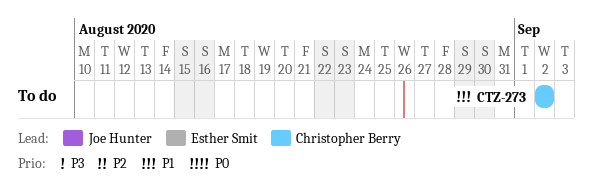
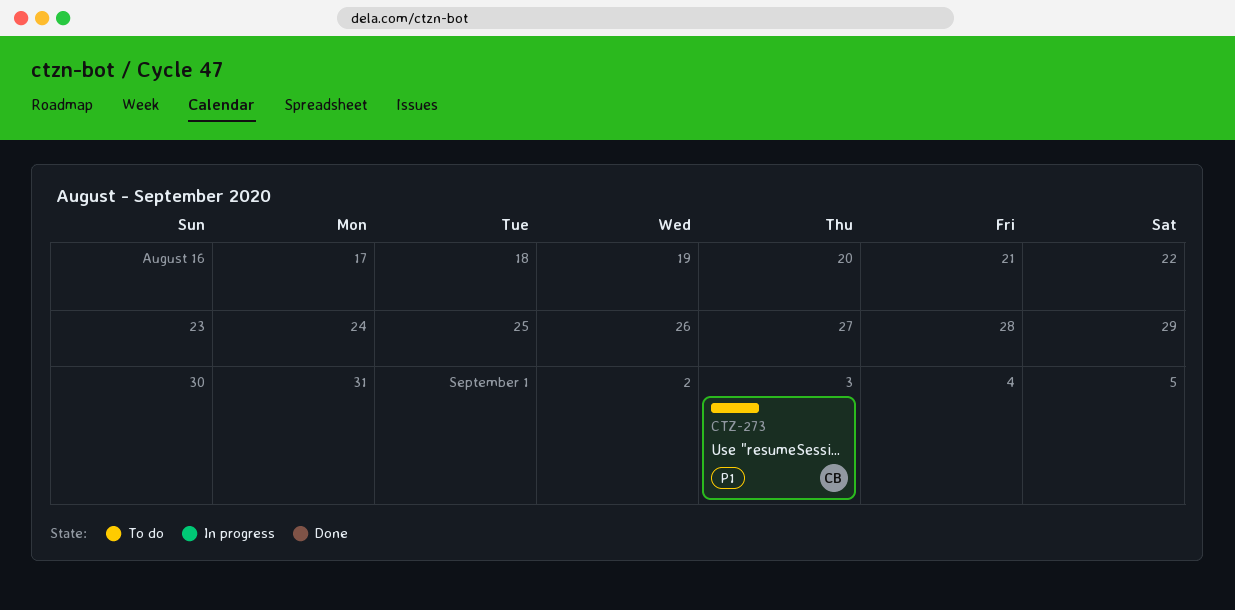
CTZ-273, due: Sep 2 -> Sep 3

